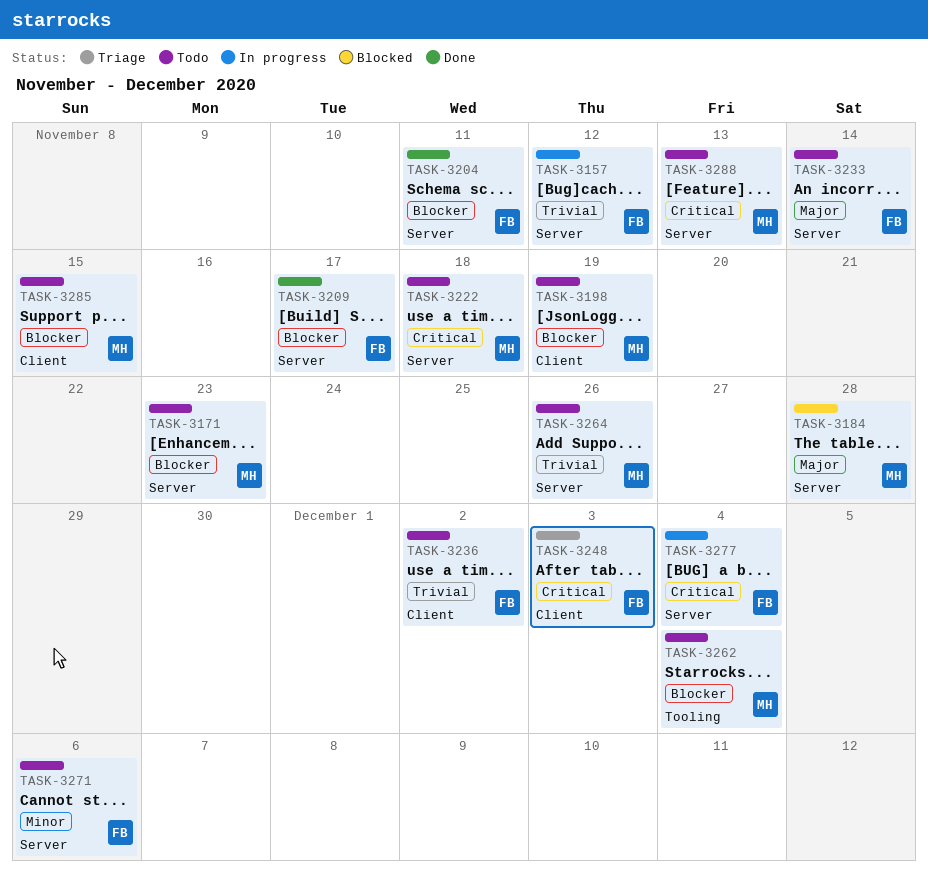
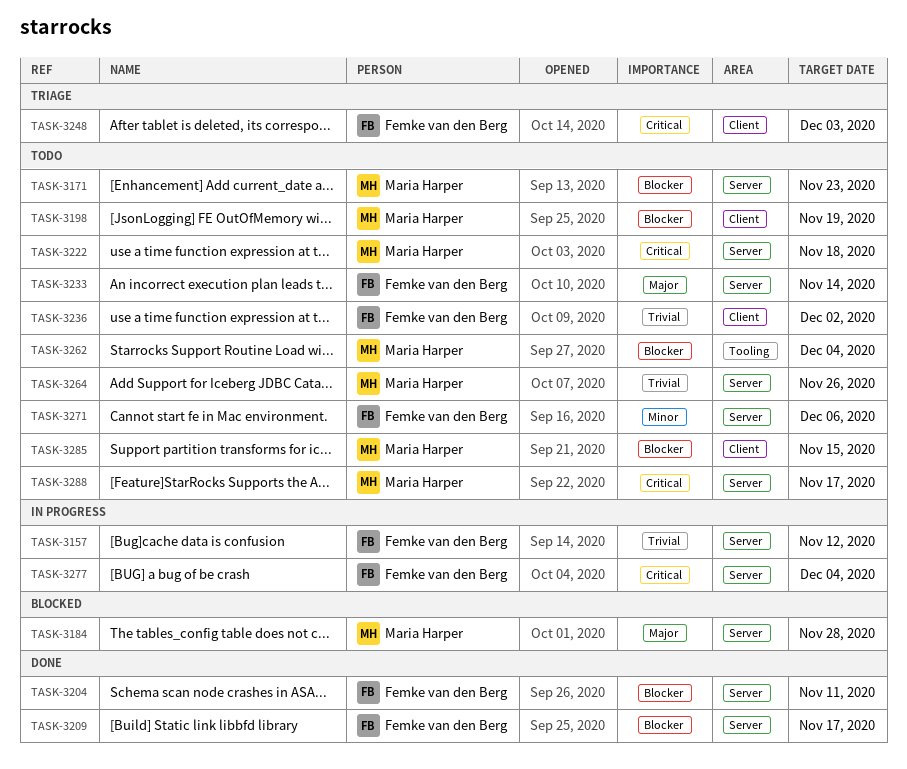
TASK-3288, due: Nov 13 -> Nov 17

